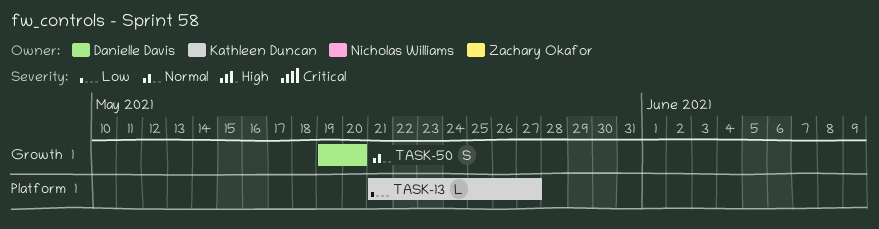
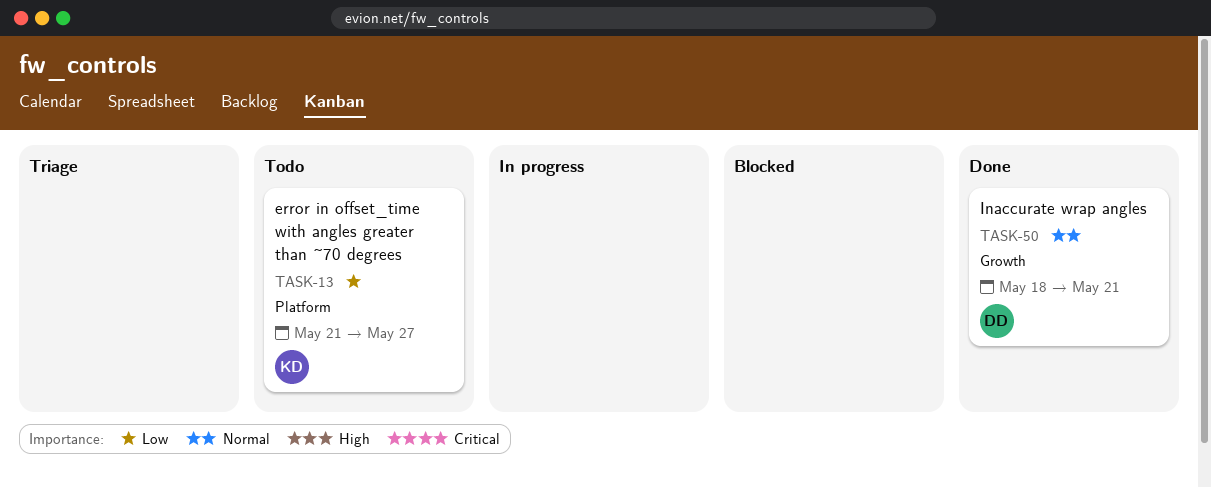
TASK-50, start: May 19 -> May 18
TASK-50, due: May 20 -> May 21

